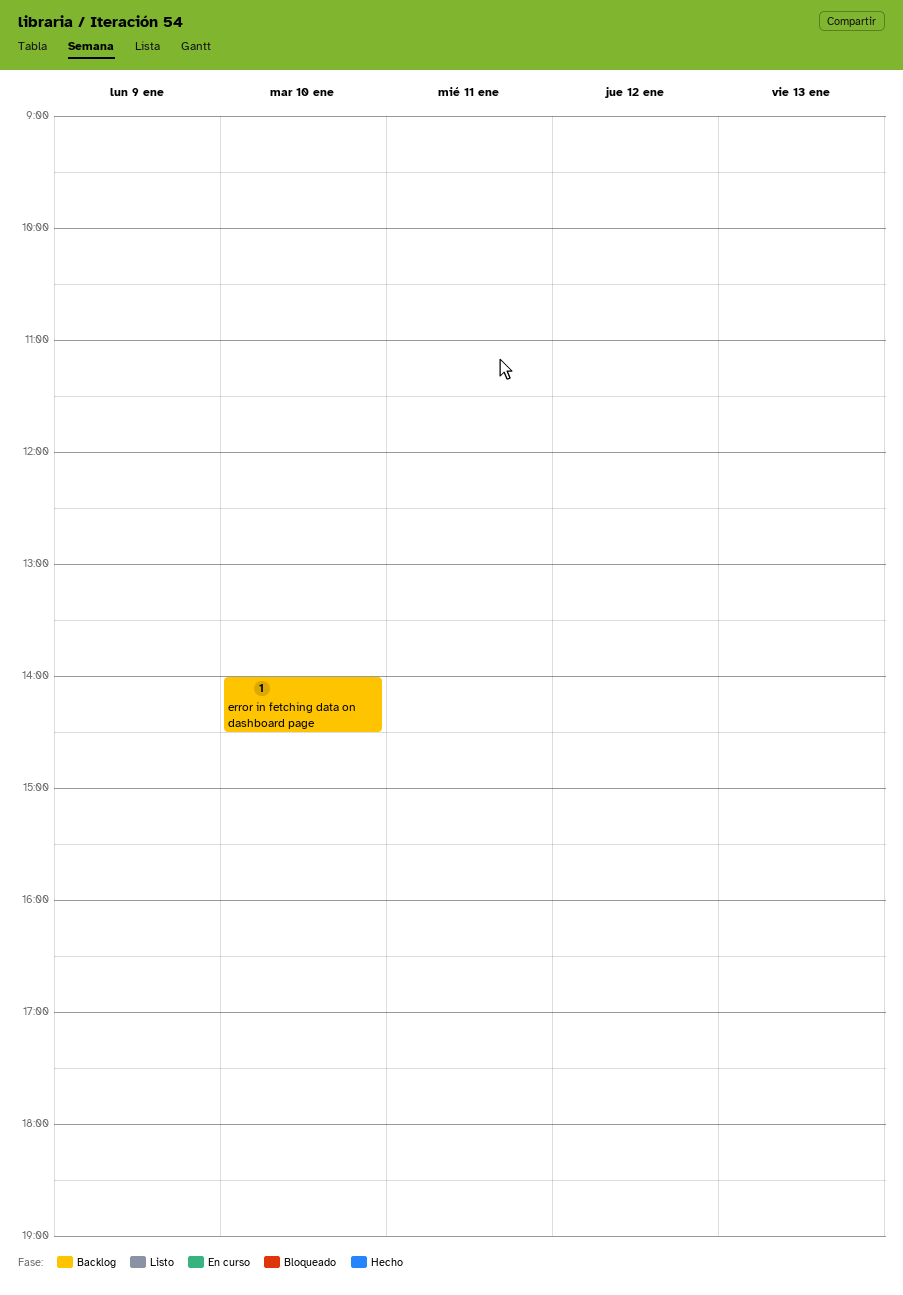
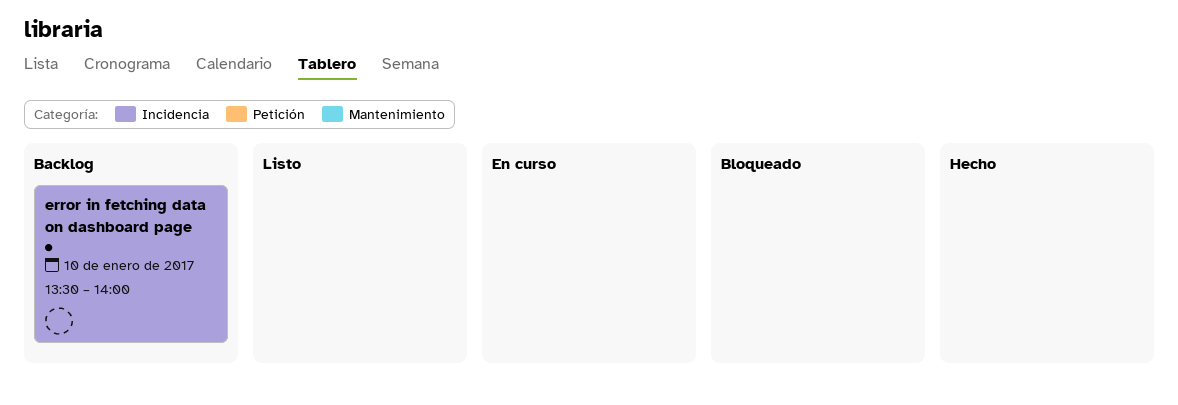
error in fetching data on dashboard page, begins: 14:00 -> 13:30
error in fetching data on dashboard page, ends: 14:30 -> 14:00

